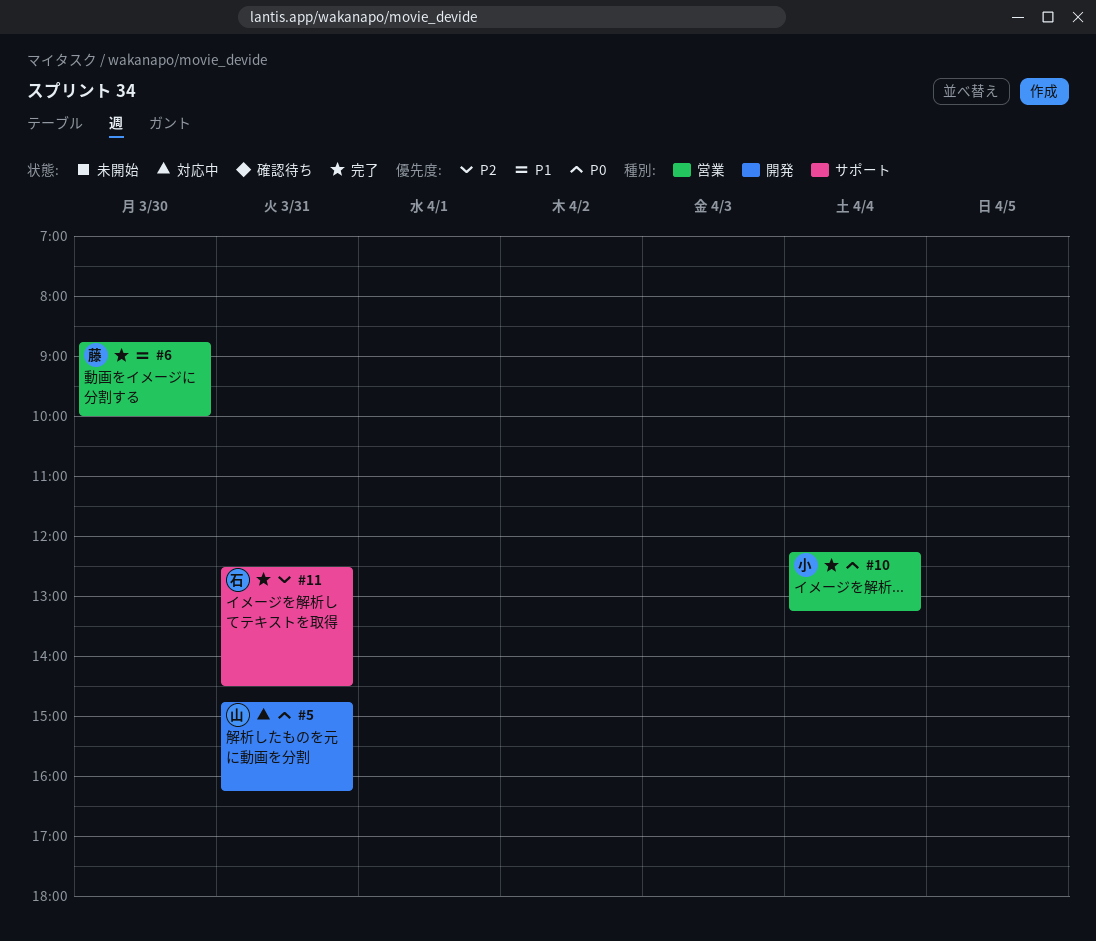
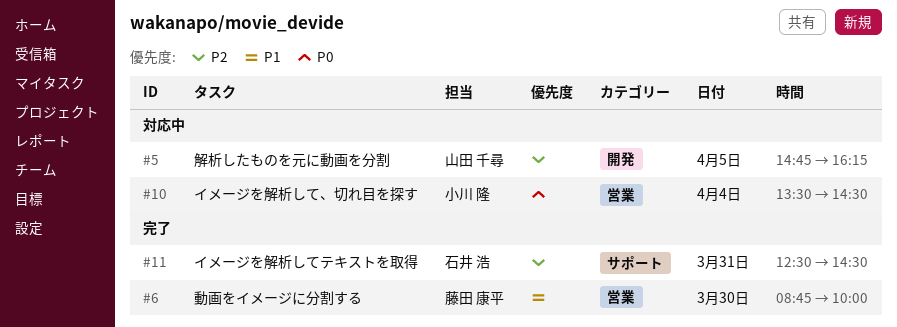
#5, priority: P0 -> P2
#5, day: Mar 31 -> Apr 5
#10, status: 完了 -> 対応中
#10, begins: 12:15 -> 13:30
#10, ends: 13:15 -> 14:30

